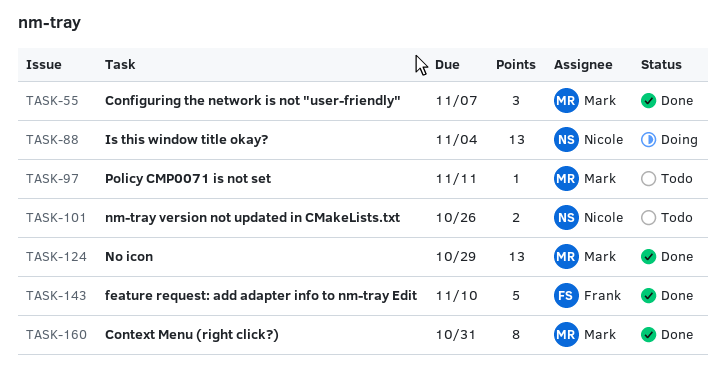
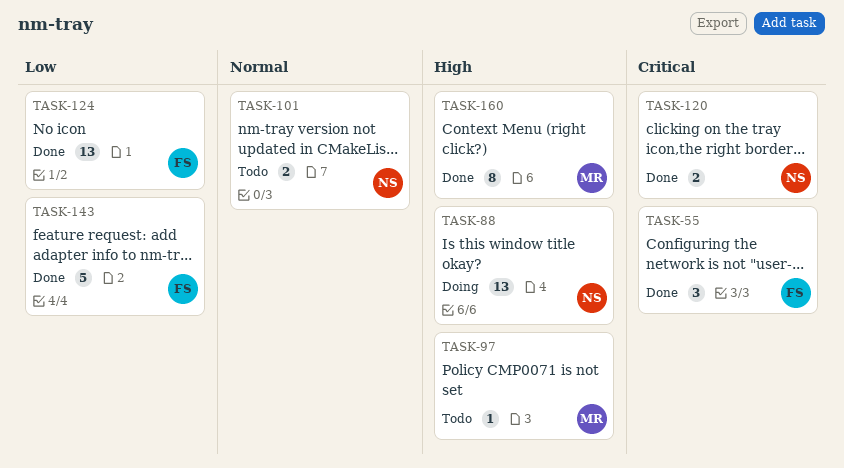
TASK-55, owner: Mark -> Frank
TASK-120: none -> present
TASK-124, owner: Mark -> Frank

